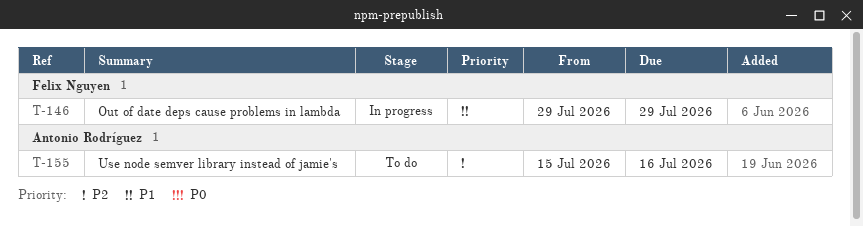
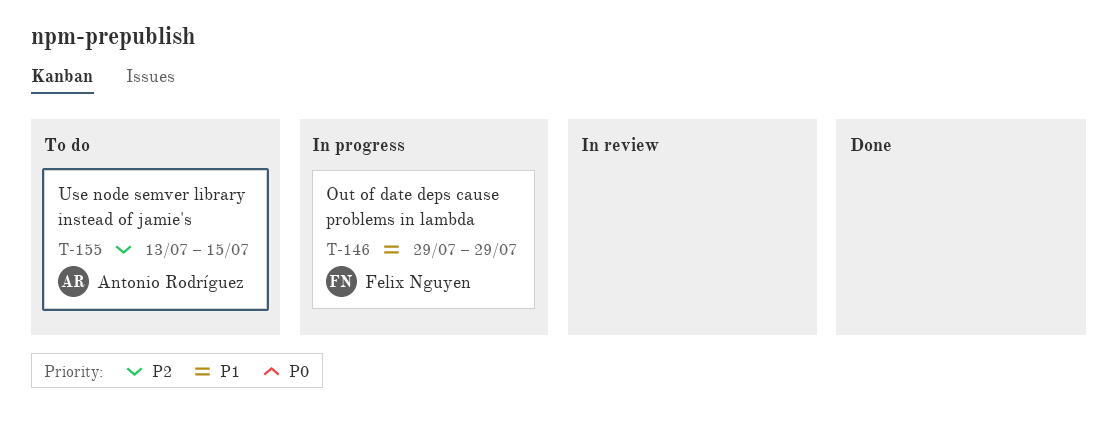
T-155, start: Jul 15 -> Jul 13
T-155, due: Jul 16 -> Jul 15

